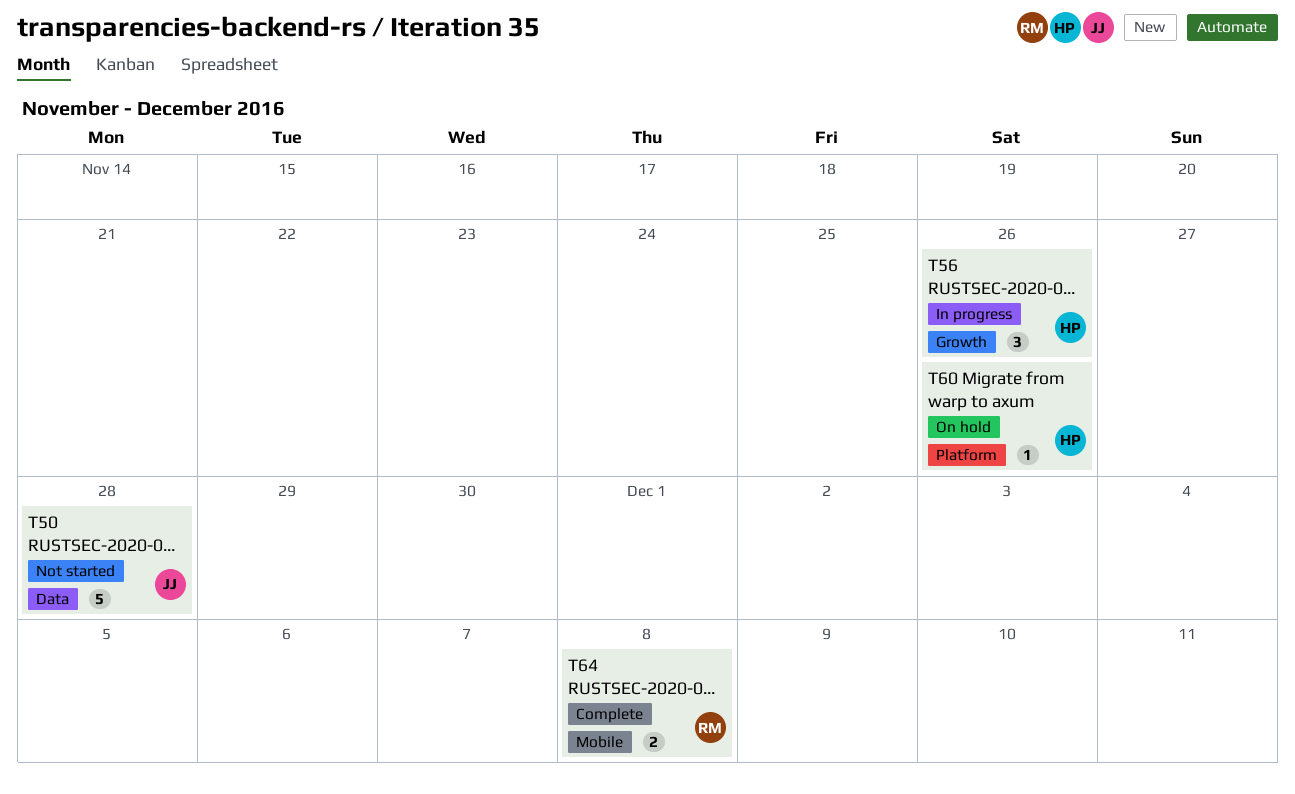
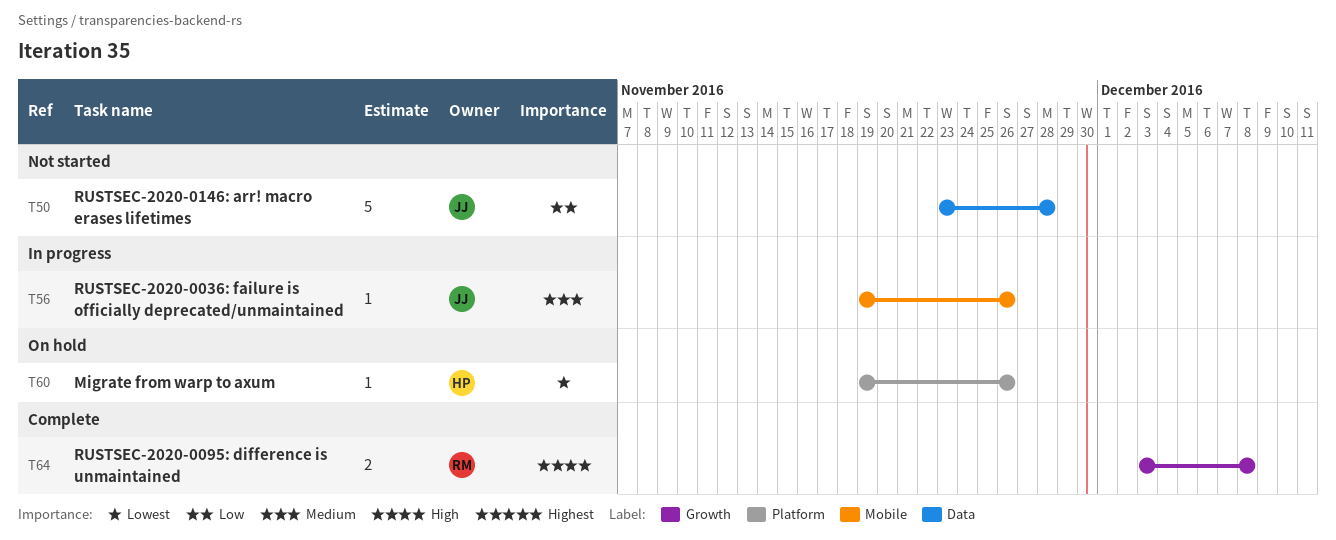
T56, owner: HP -> JJ
T56, label: Growth -> Mobile
T56, estimate: 3 -> 1
T64, label: Mobile -> Growth

